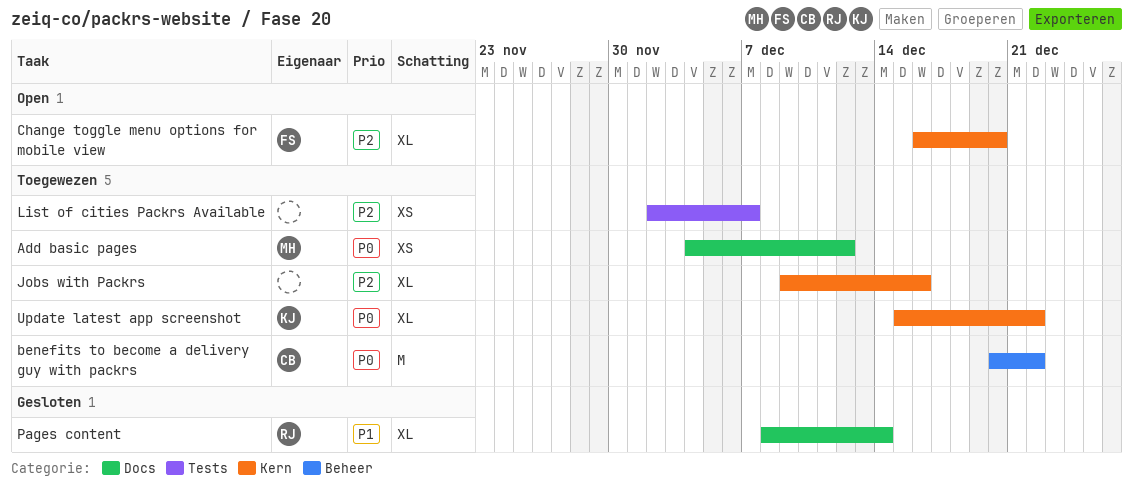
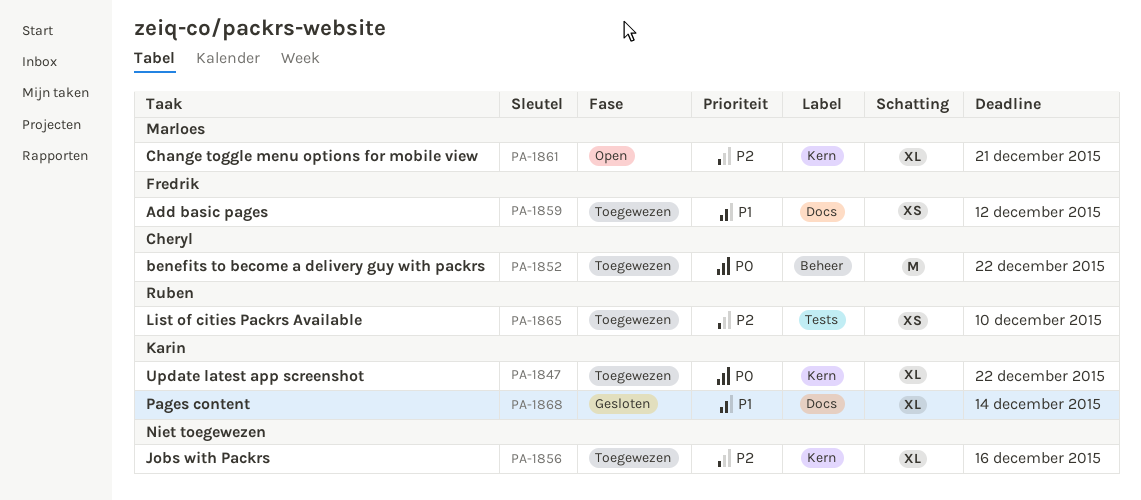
Add basic pages, owner: Marloes -> Fredrik
Add basic pages, priority: P0 -> P1
Change toggle menu options for mobile view, owner: Fredrik -> Marloes
Change toggle menu options for mobile view, due: Dec 20 -> Dec 21
List of cities Packrs Available, owner: none -> Ruben
List of cities Packrs Available, due: Dec 7 -> Dec 10
Pages content, owner: Ruben -> Karin

